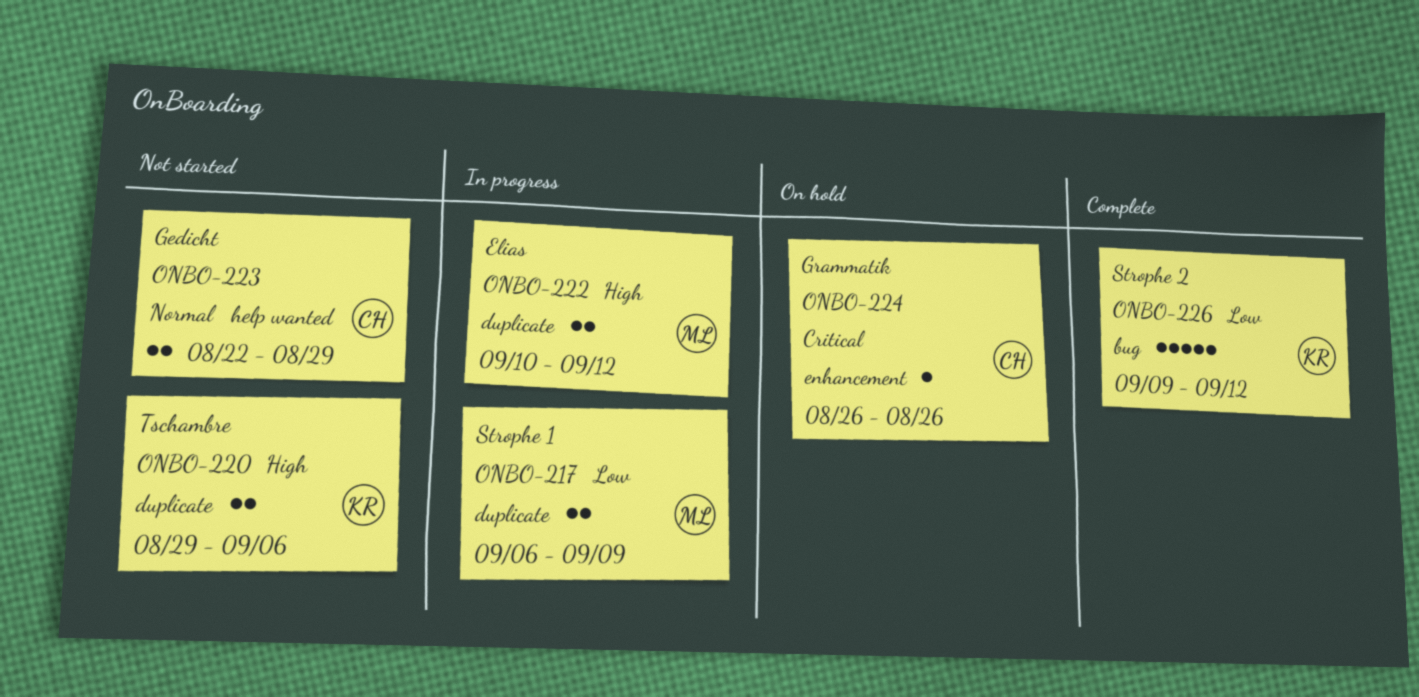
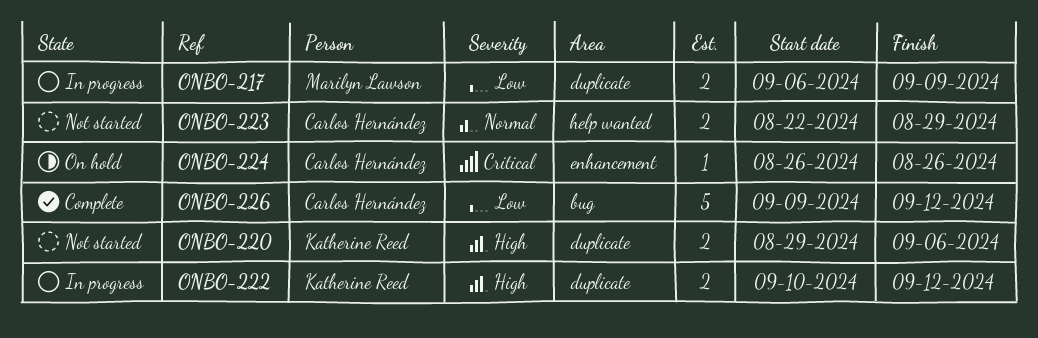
ONBO-222, owner: Marilyn Lawson -> Katherine Reed
ONBO-226, owner: Katherine Reed -> Carlos Hernández

